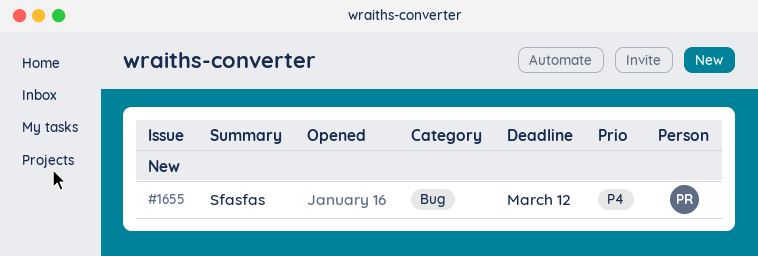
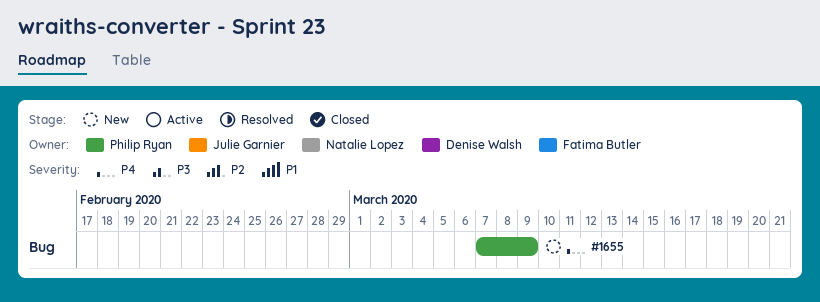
#1655, due: Mar 12 -> Mar 9

